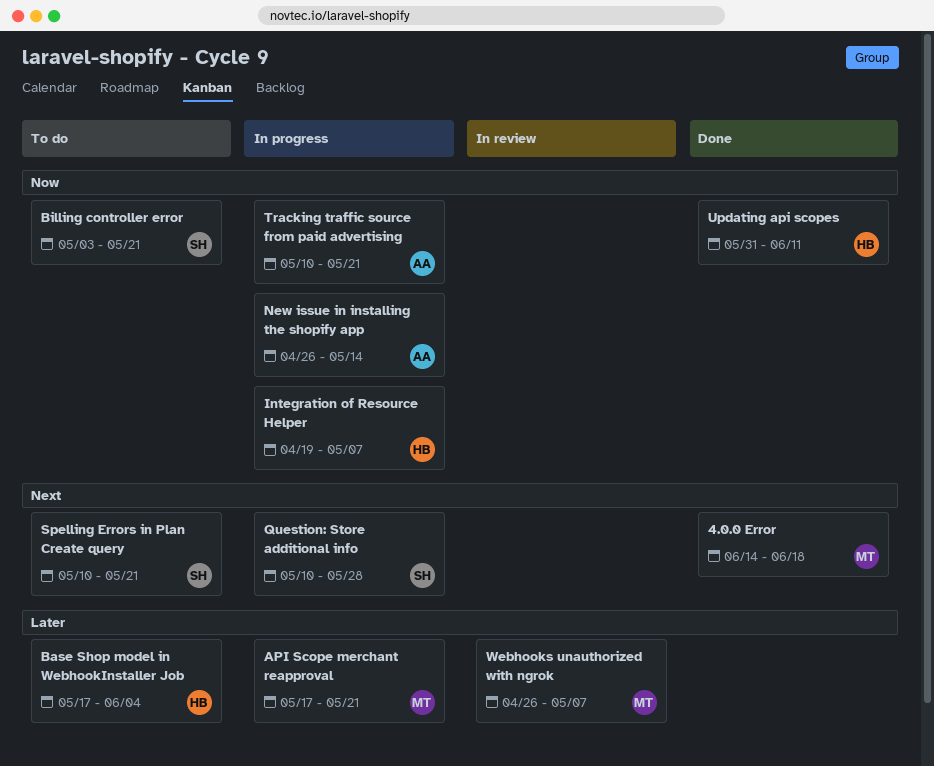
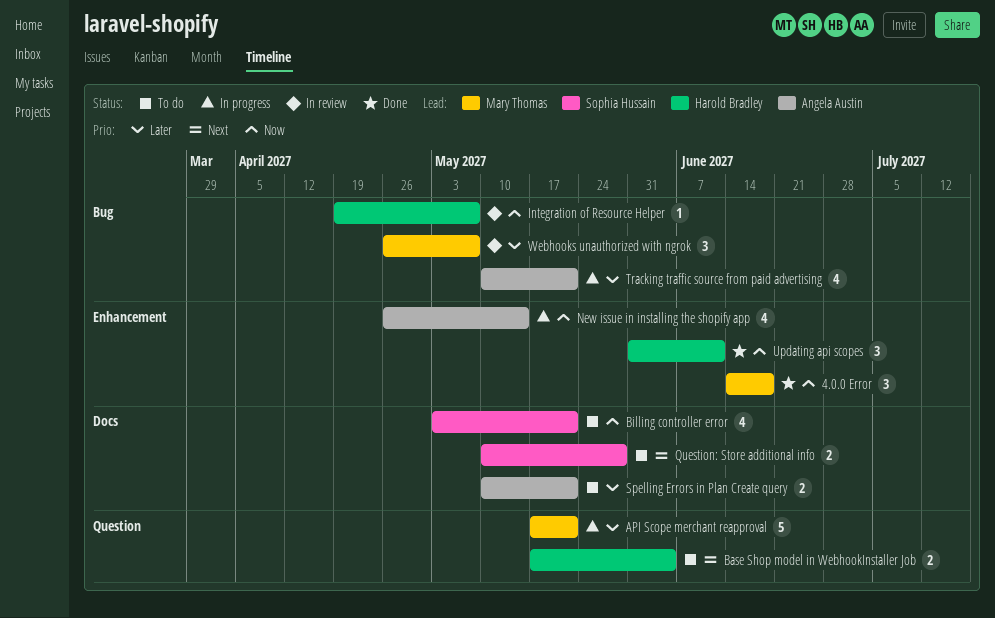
4.0.0 Error, priority: Next -> Now
Base Shop model in WebhookInstaller Job, priority: Later -> Next
Integration of Resource Helper, status: In progress -> In review
Question: Store additional info, status: In progress -> To do
Spelling Errors in Plan Create query, owner: Sophia Hussain -> Angela Austin
Spelling Errors in Plan Create query, priority: Next -> Later
Tracking traffic source from paid advertising, priority: Now -> Later

